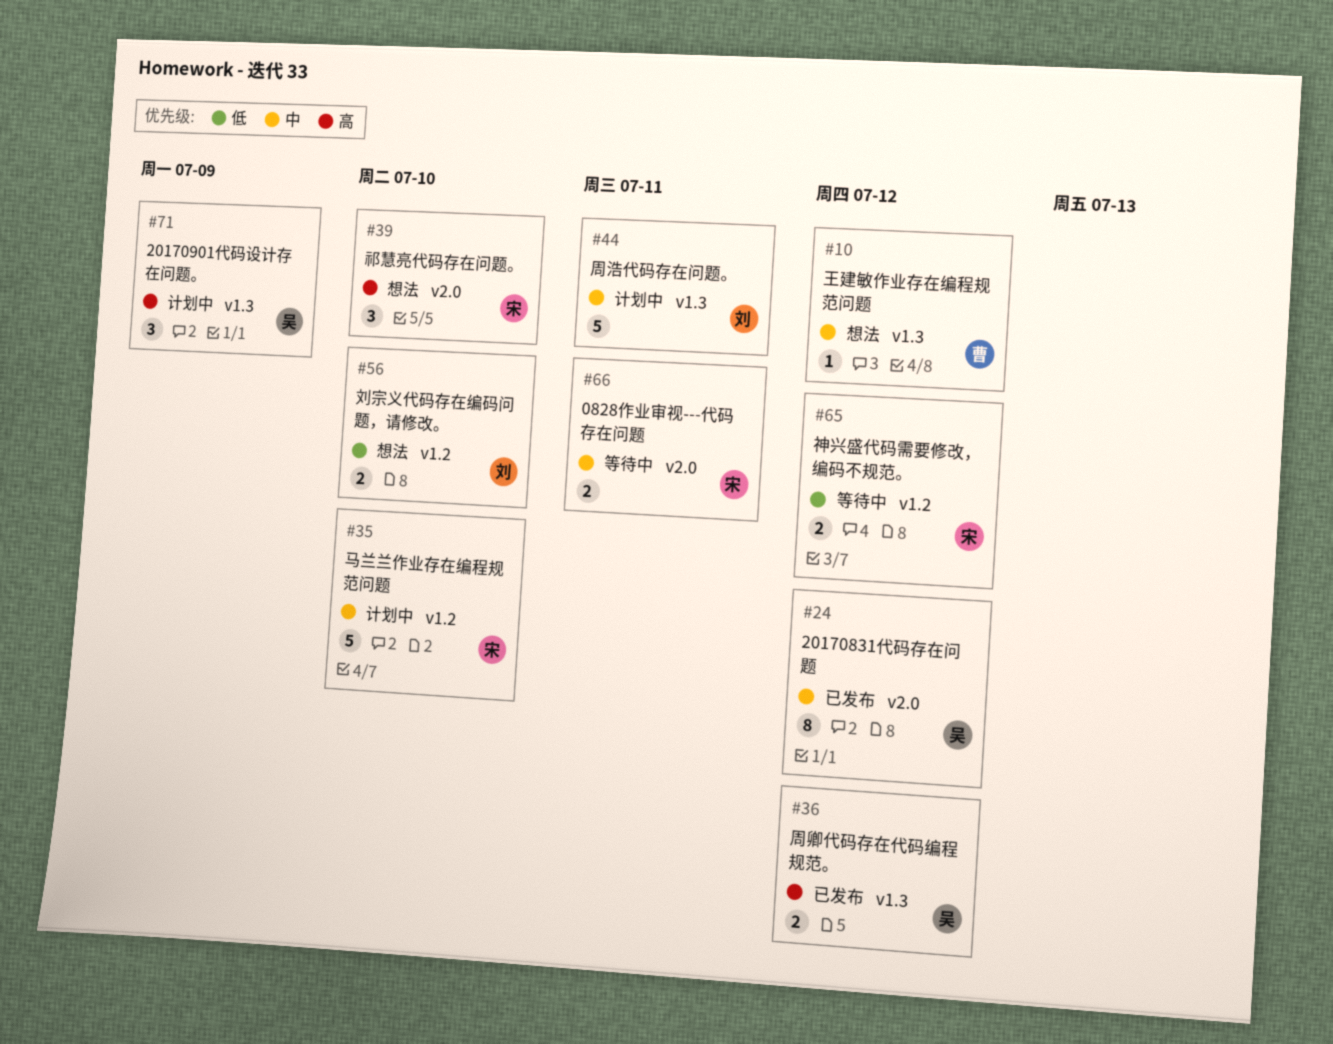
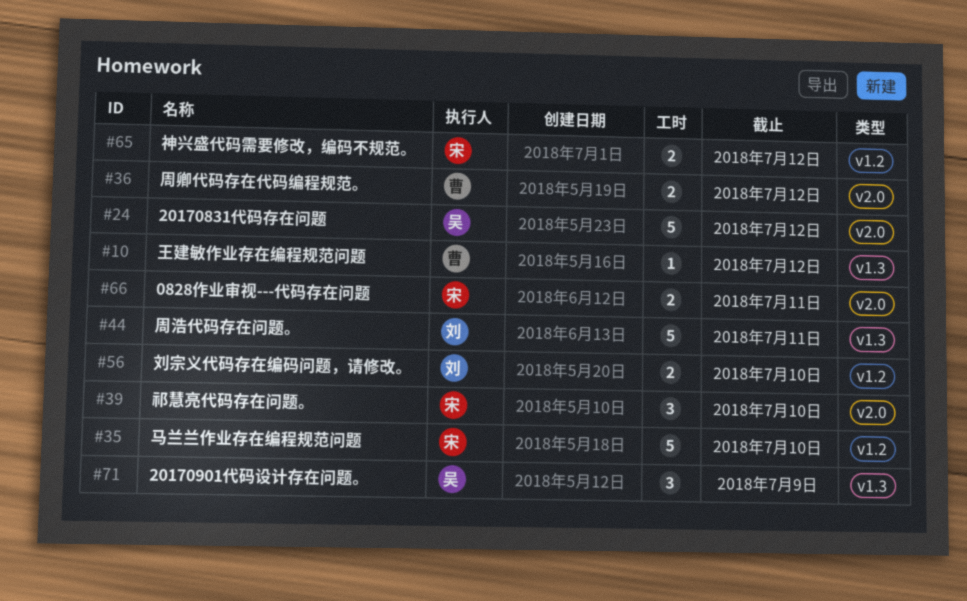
#24, estimate: 8 -> 5
#36, owner: 吴 -> 曹
#36, label: v1.3 -> v2.0

